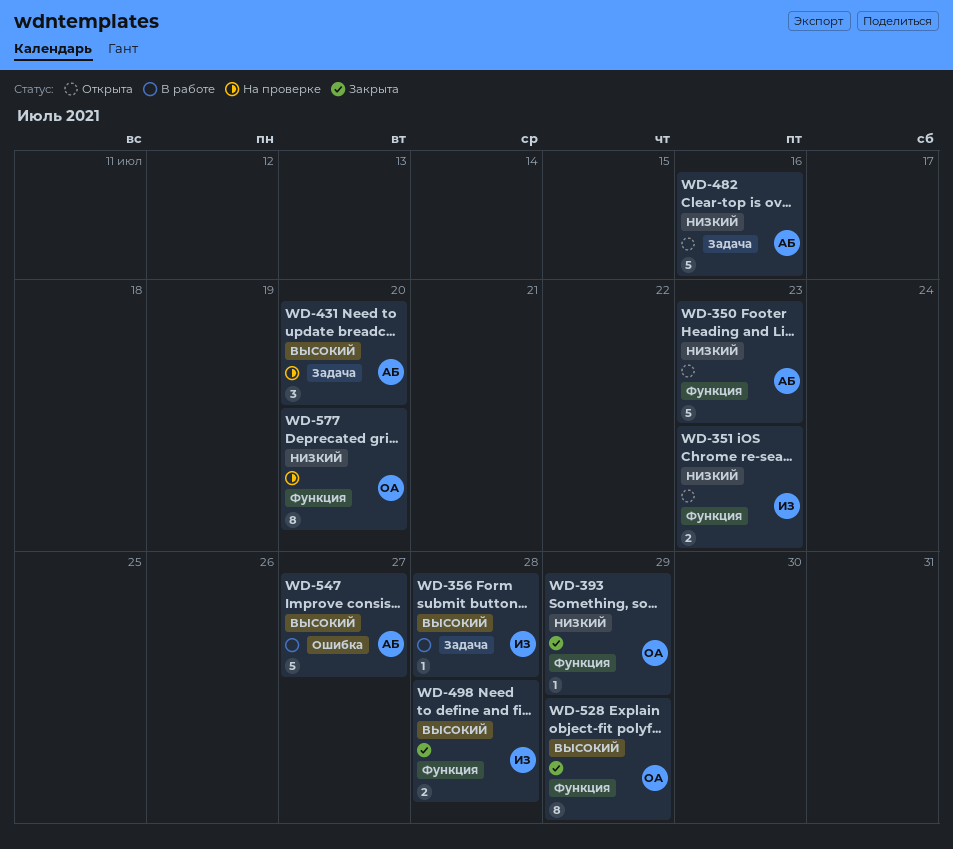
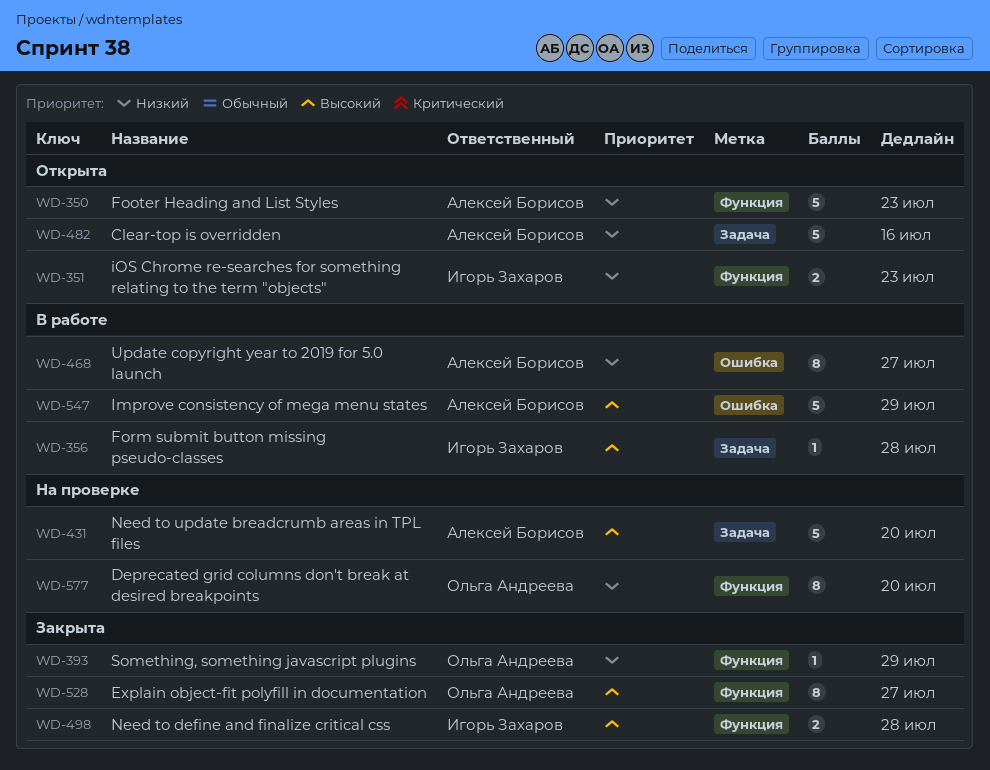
WD-431, estimate: 3 -> 5
WD-468: none -> present
WD-528, due: Jul 29 -> Jul 27
WD-547, due: Jul 27 -> Jul 29

